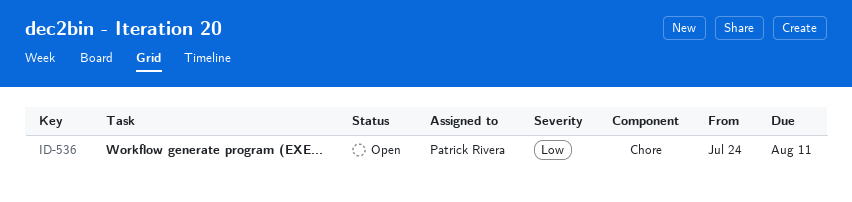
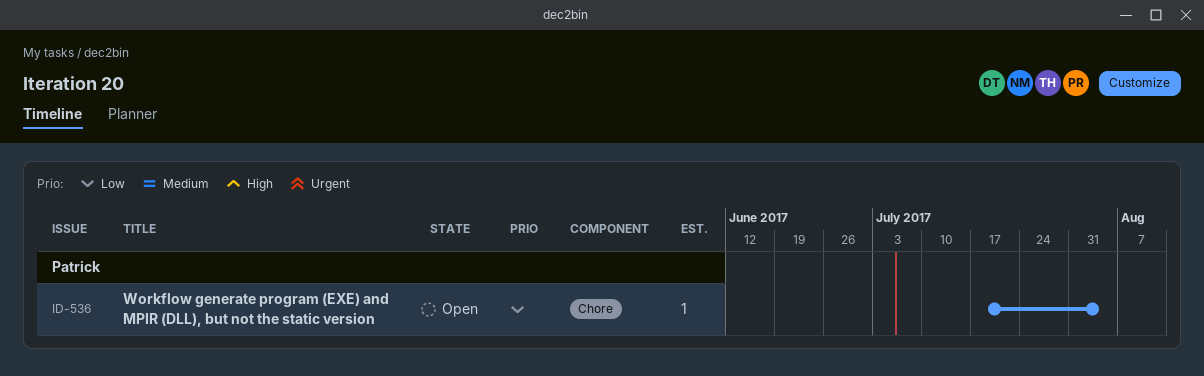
ID-536, start: Jul 24 -> Jul 17
ID-536, due: Aug 11 -> Aug 4

